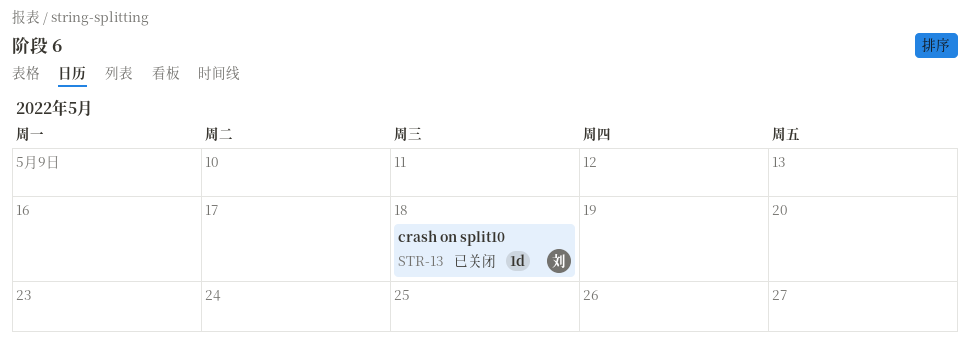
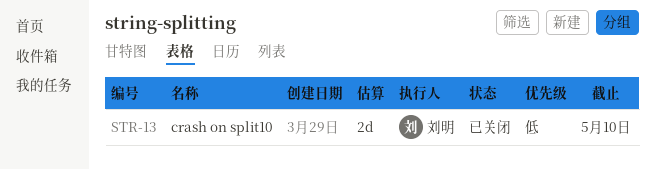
STR-13, estimate: 1d -> 2d
STR-13, due: May 18 -> May 10

